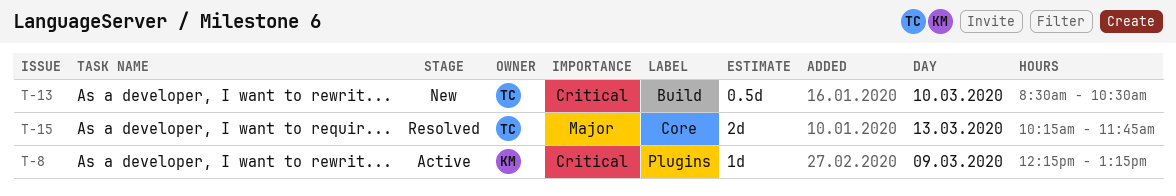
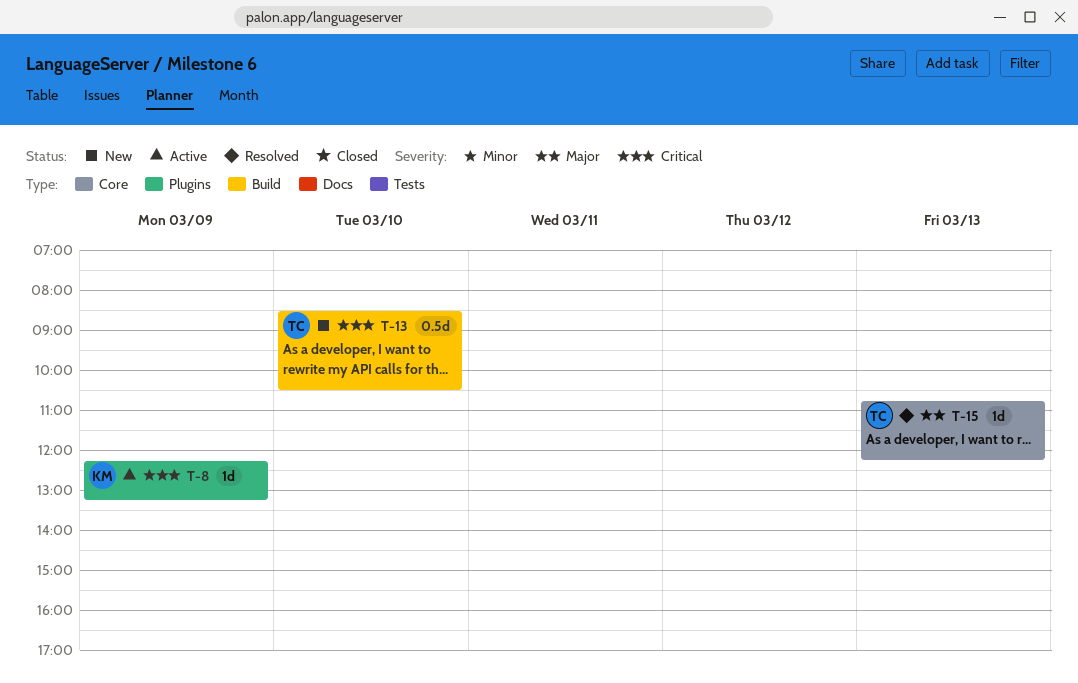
T-15, estimate: 2d -> 1d
T-15, begins: 10:15 -> 10:45
T-15, ends: 11:45 -> 12:15

